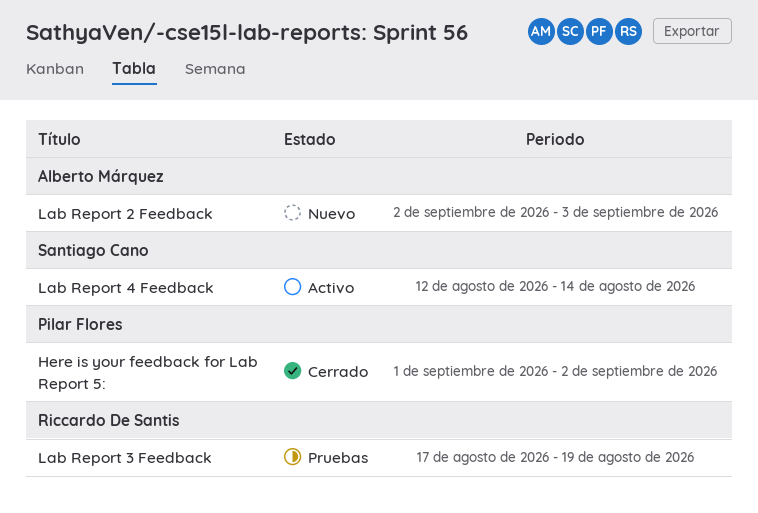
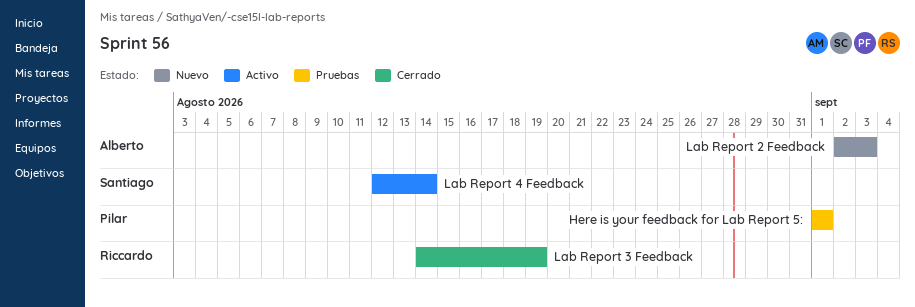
Here is your feedback for Lab Report 5:, status: Cerrado -> Pruebas
Here is your feedback for Lab Report 5:, due: Sep 2 -> Sep 1
Lab Report 3 Feedback, status: Pruebas -> Cerrado
Lab Report 3 Feedback, start: Aug 17 -> Aug 14

